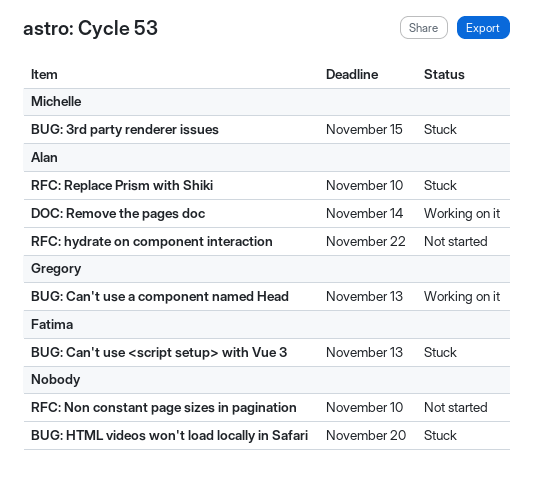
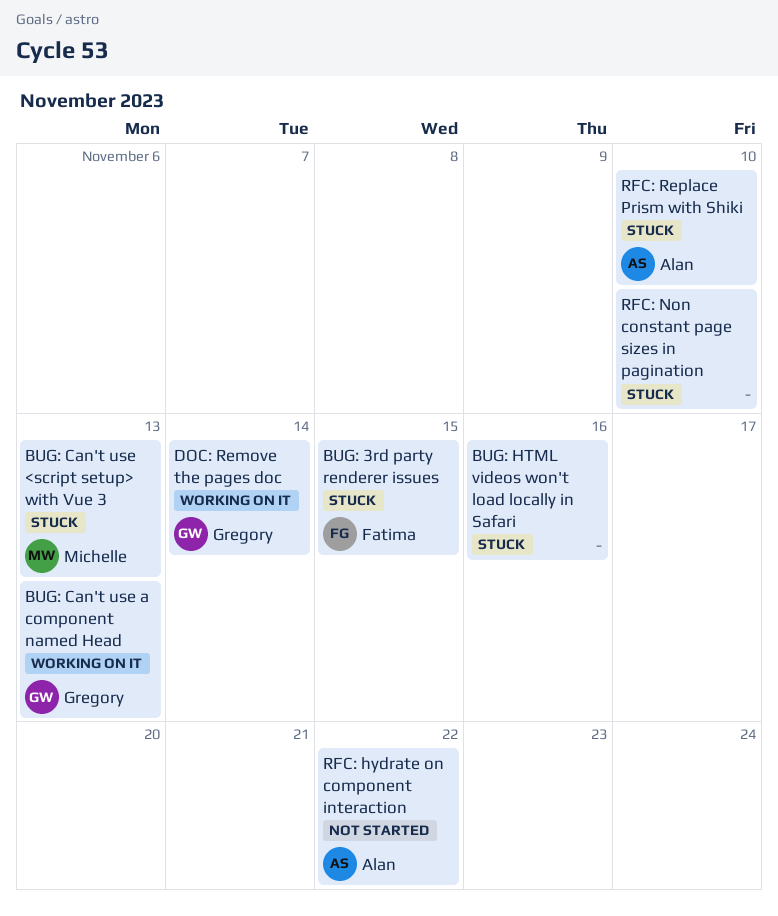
BUG: 3rd party renderer issues, owner: Michelle -> Fatima
BUG: Can't use <script setup> with Vue 3, owner: Fatima -> Michelle
BUG: HTML videos won't load locally in Safari, due: Nov 20 -> Nov 16
DOC: Remove the pages doc, owner: Alan -> Gregory
RFC: Non constant page sizes in pagination, status: Not started -> Stuck

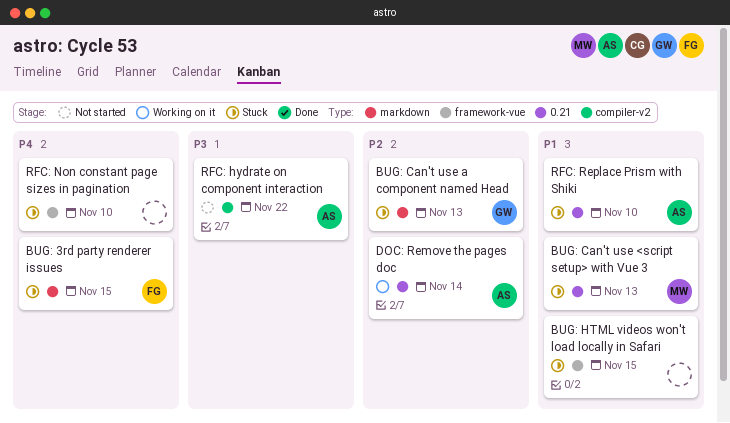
BUG: Can't use a component named Head, status: Working on it -> Stuck
BUG: HTML videos won't load locally in Safari, due: Nov 16 -> Nov 15
DOC: Remove the pages doc, owner: Gregory -> Alan

